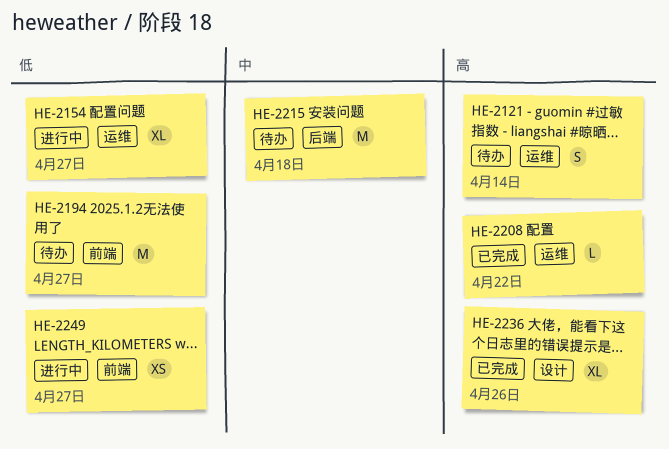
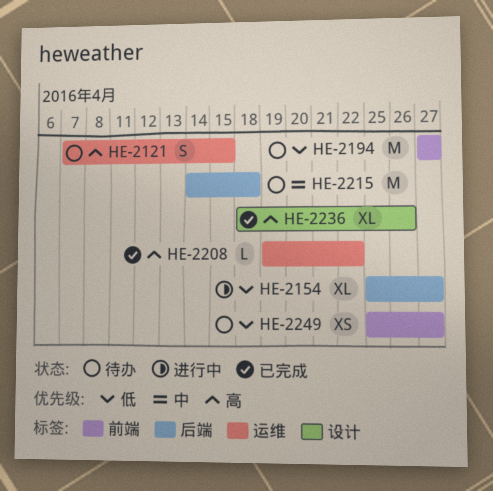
HE-2121, due: Apr 14 -> Apr 15
HE-2154, label: 运维 -> 后端
HE-2249, status: 进行中 -> 待办

